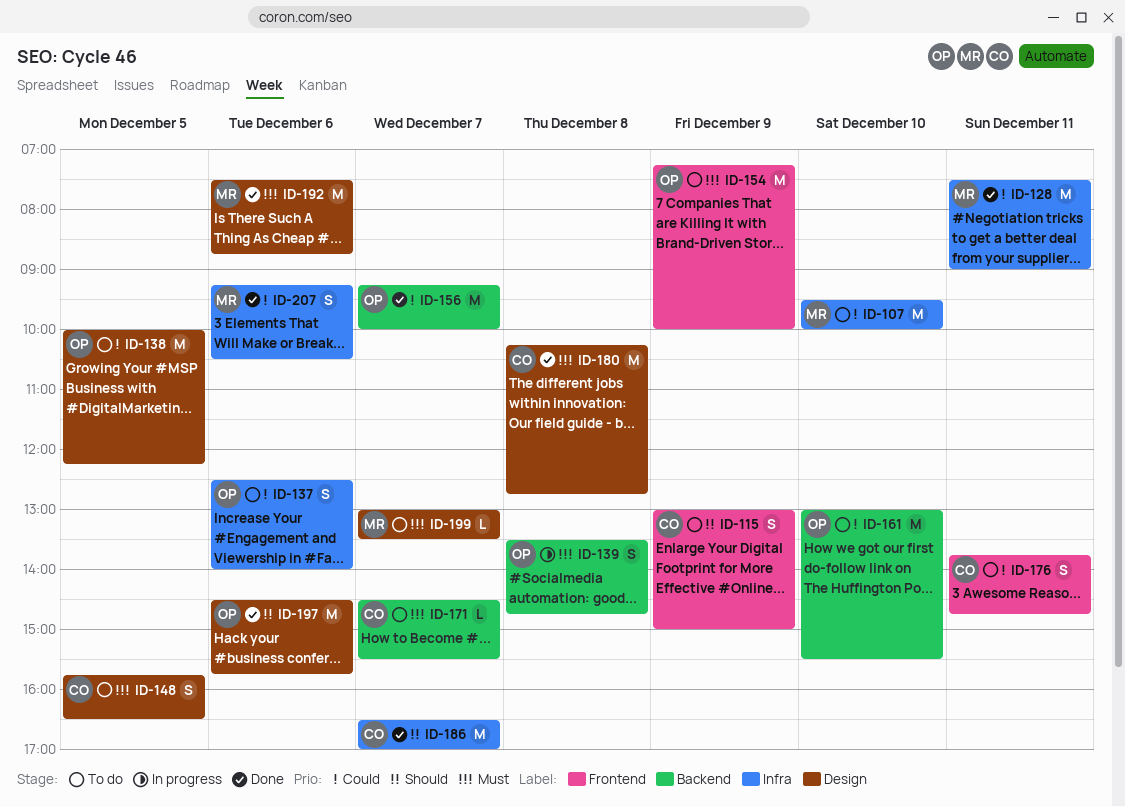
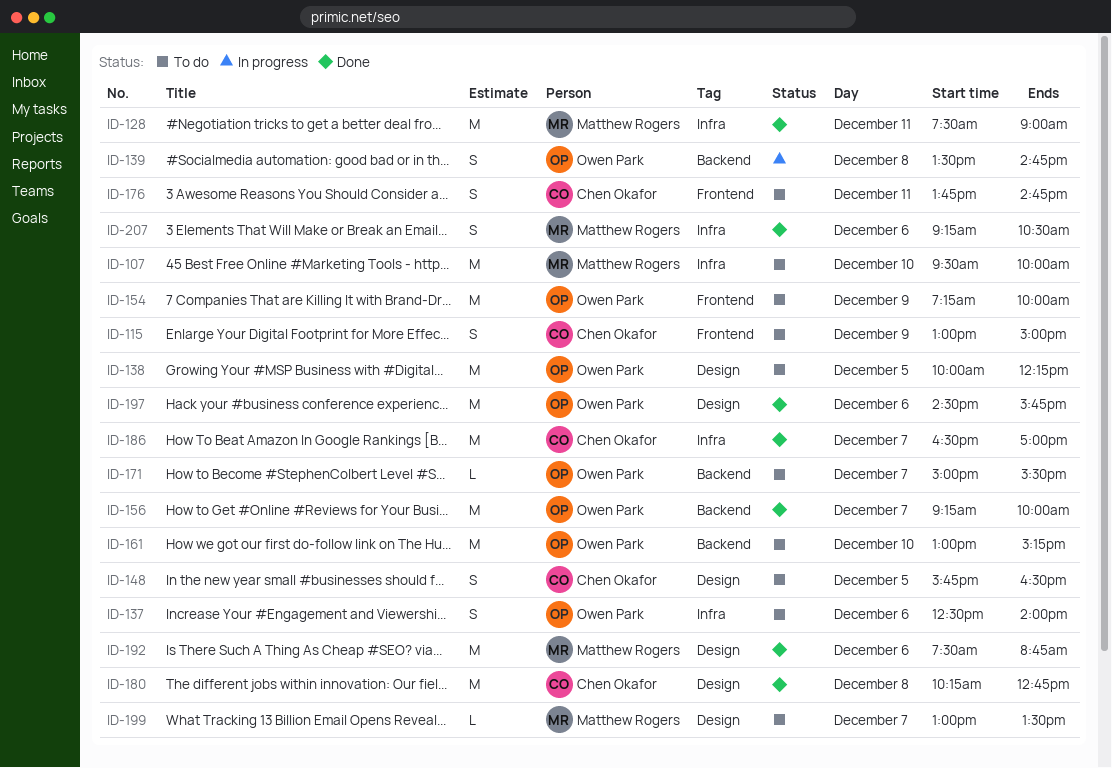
ID-161, ends: 15:30 -> 15:15
ID-171, owner: Chen Okafor -> Owen Park
ID-171, begins: 14:30 -> 15:00

